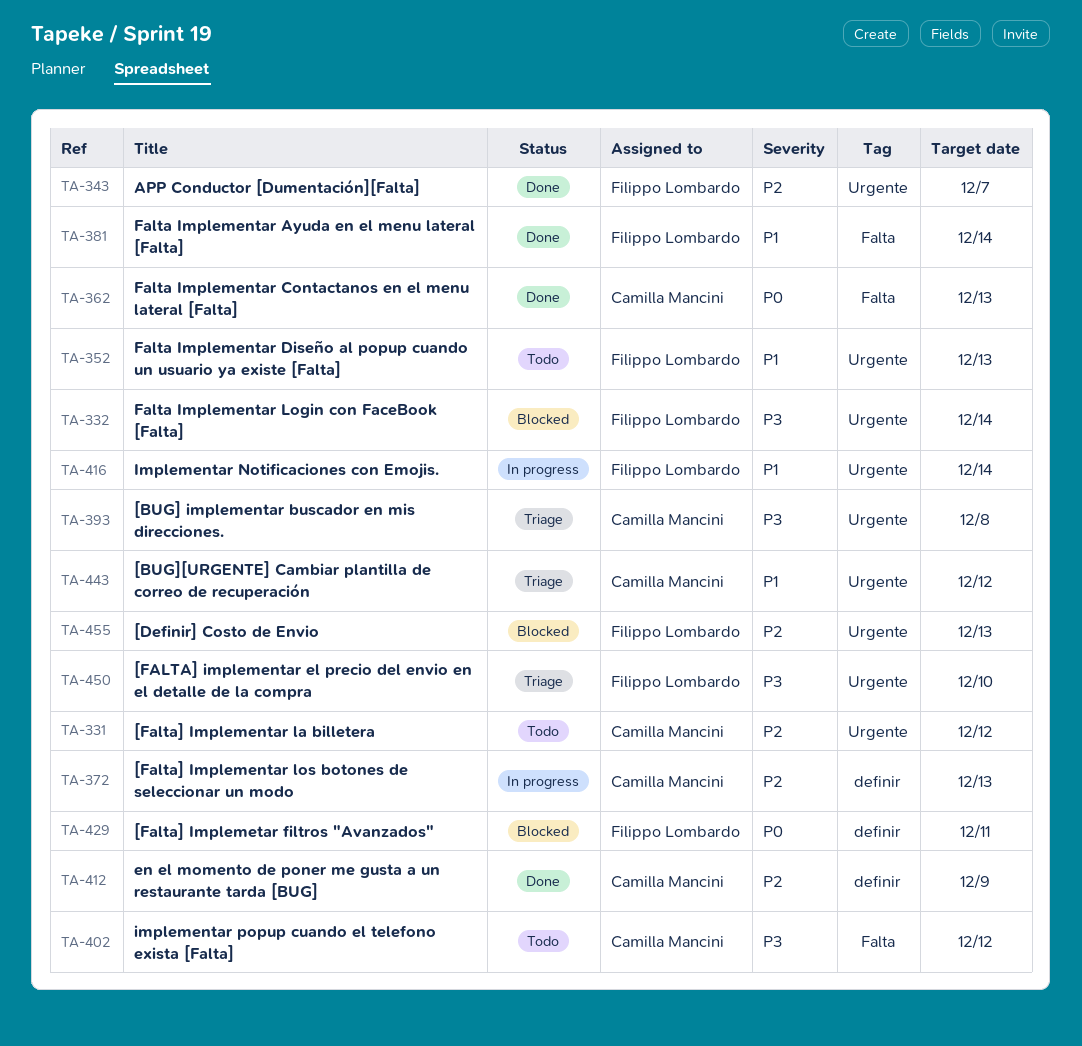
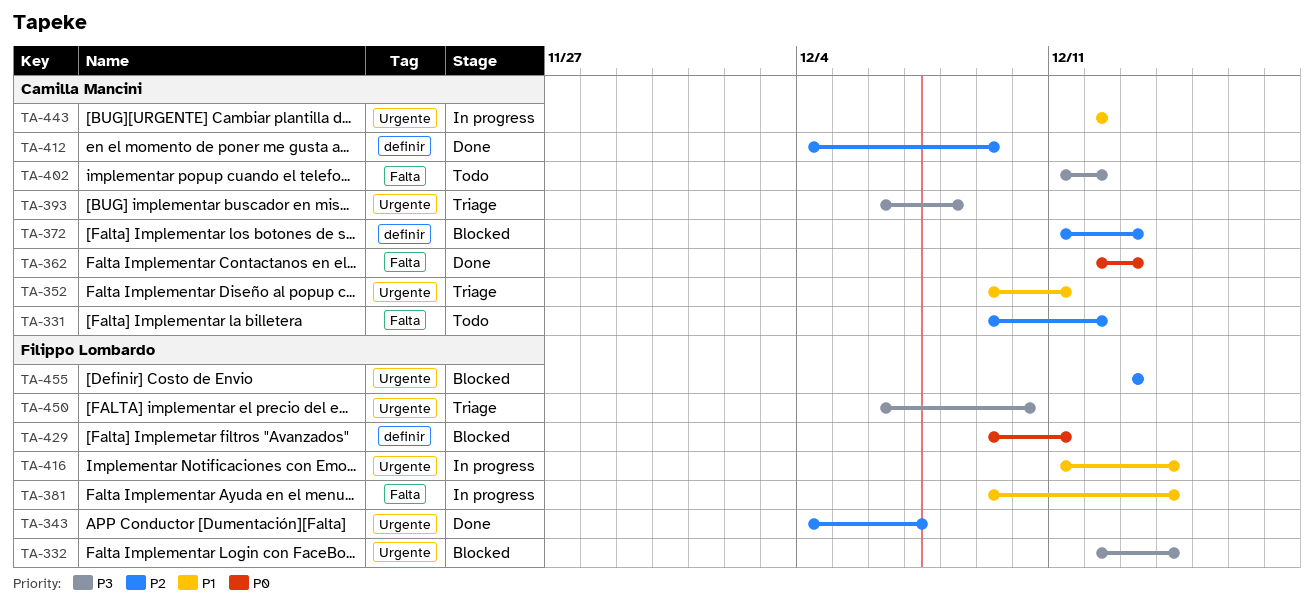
TA-331, label: Urgente -> Falta
TA-352, status: Todo -> Triage
TA-352, owner: Filippo Lombardo -> Camilla Mancini
TA-352, due: Dec 13 -> Dec 11
TA-372, status: In progress -> Blocked
TA-381, status: Done -> In progress
TA-443, status: Triage -> In progress

